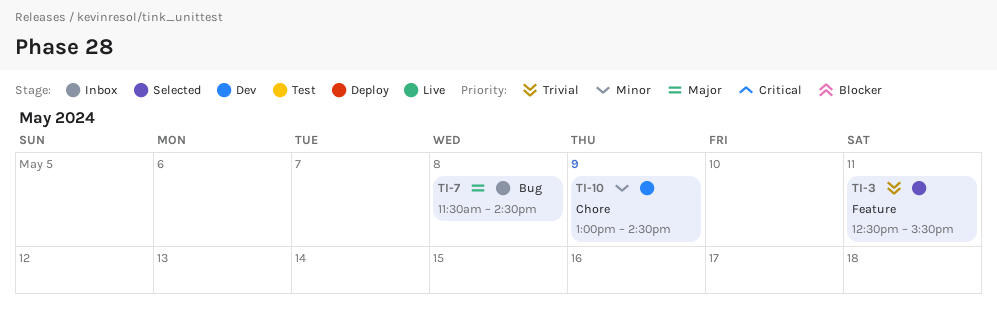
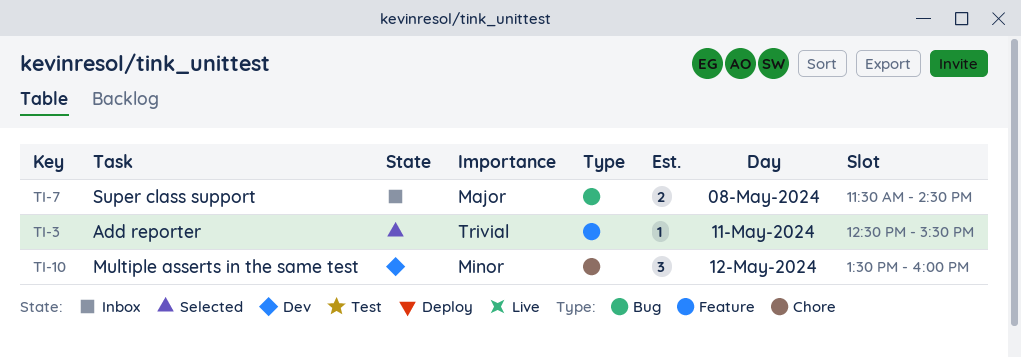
TI-10, day: May 9 -> May 12
TI-10, begins: 13:00 -> 13:30
TI-10, ends: 14:30 -> 16:00

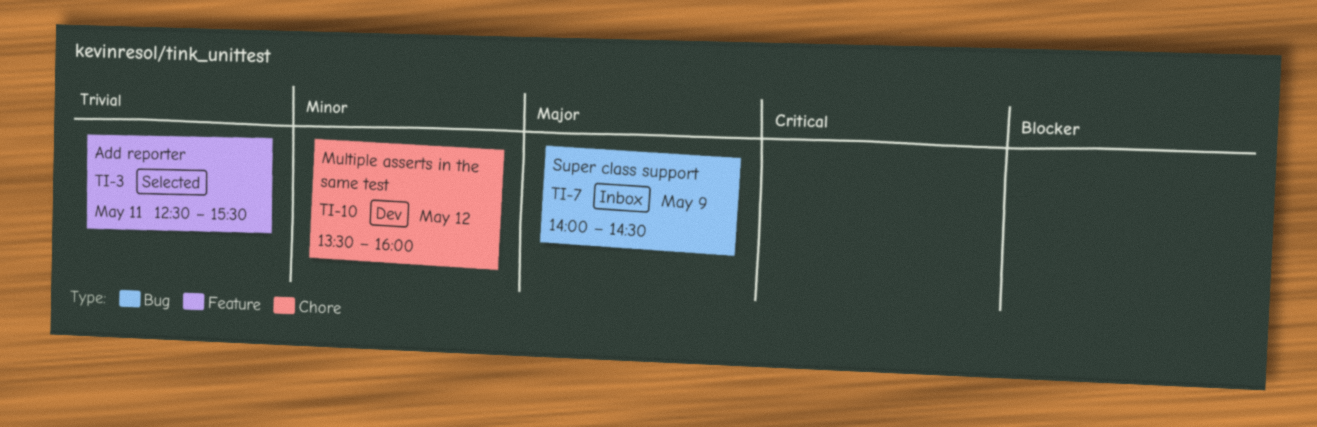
TI-7, day: May 8 -> May 9
TI-7, begins: 11:30 -> 14:00

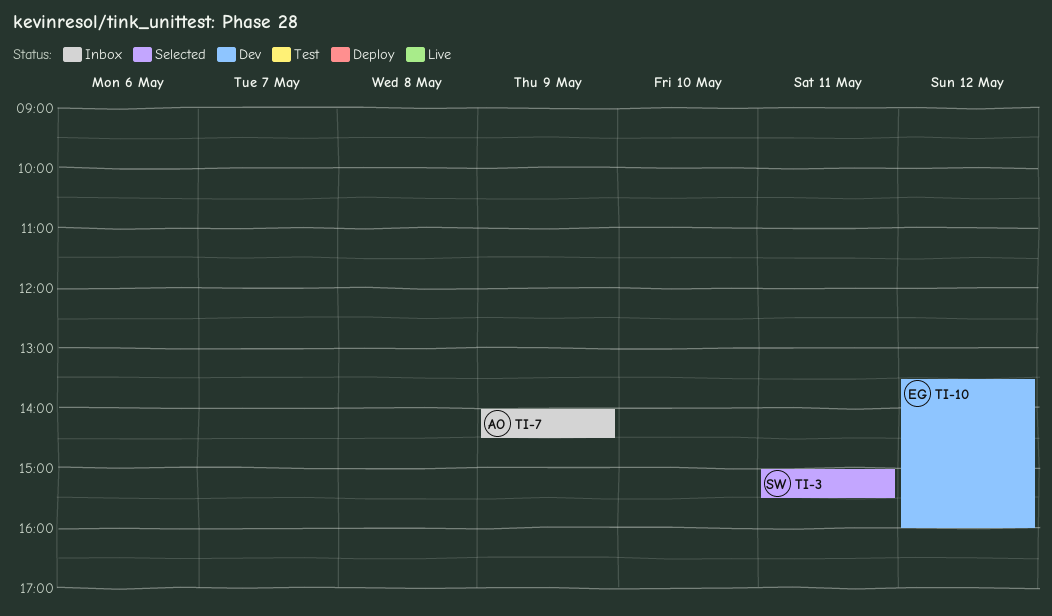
TI-3, begins: 12:30 -> 15:00

